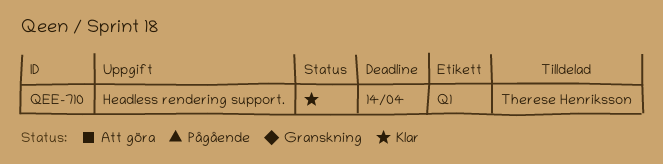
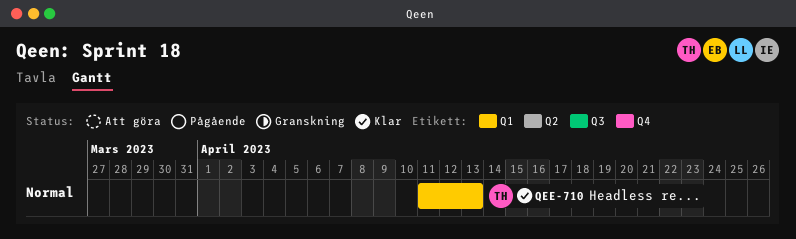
QEE-710, due: Apr 14 -> Apr 13

